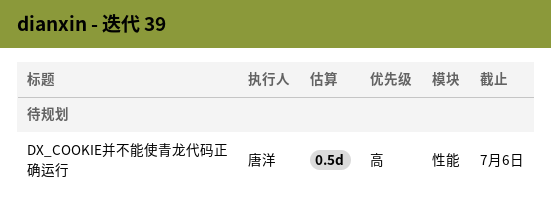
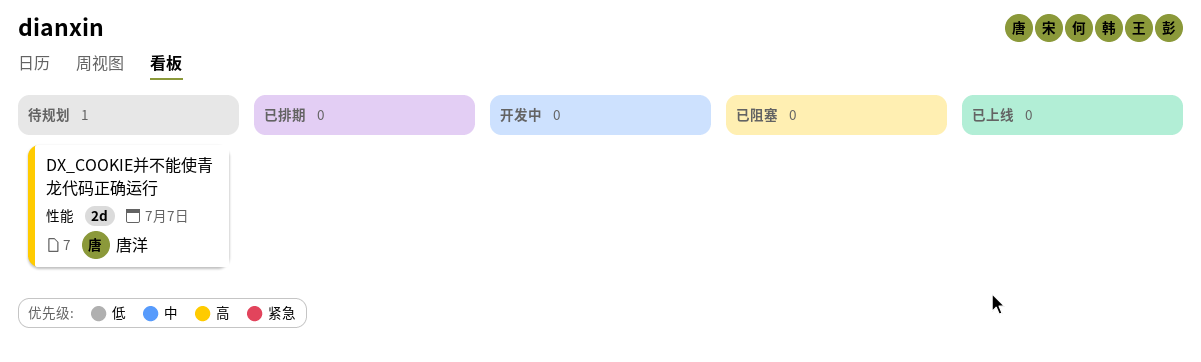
DX_COOKIE并不能使青龙代码正确运行, estimate: 0.5d -> 2d
DX_COOKIE并不能使青龙代码正确运行, due: Jul 6 -> Jul 7

